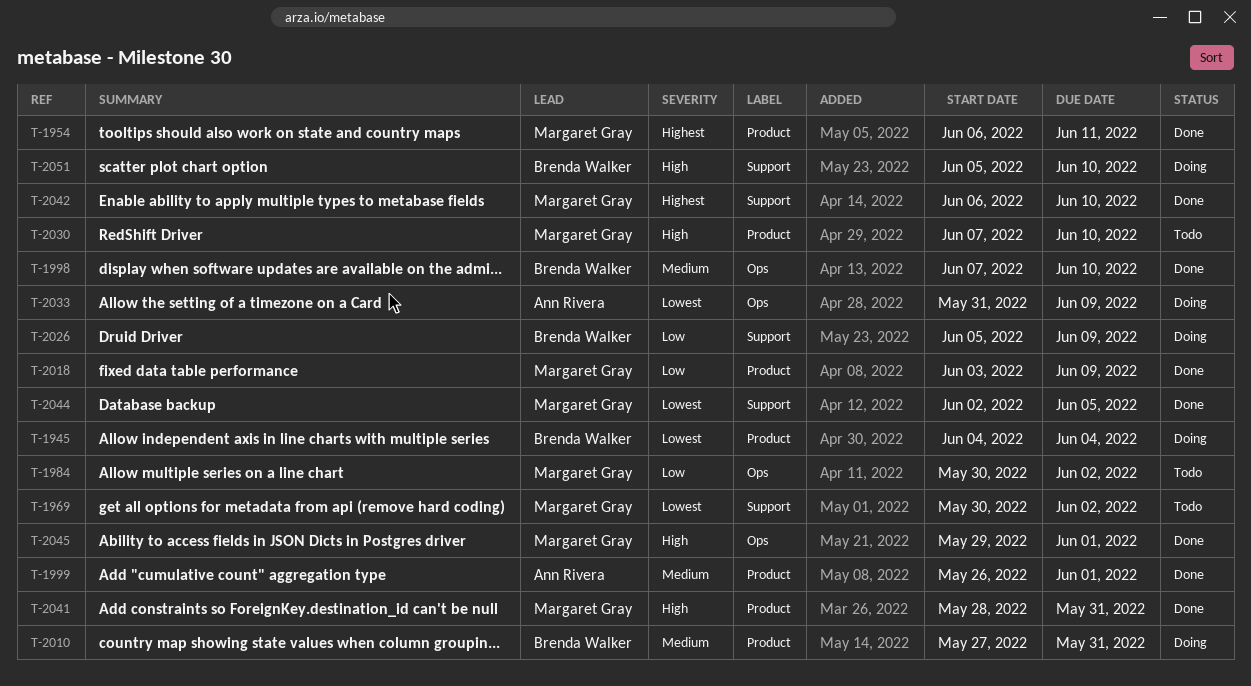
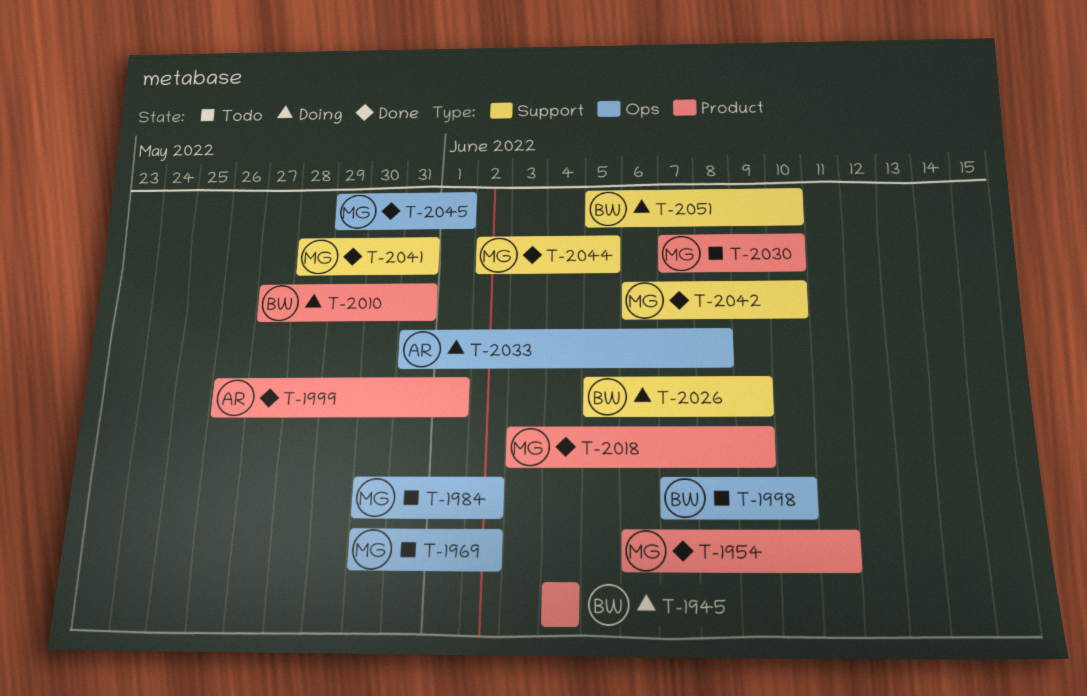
T-1969, label: Support -> Ops
T-1998, status: Done -> Todo
T-2033, due: Jun 9 -> Jun 8
T-2041, label: Product -> Support

